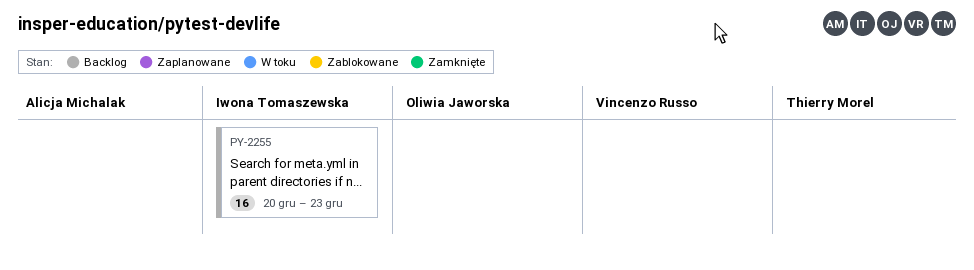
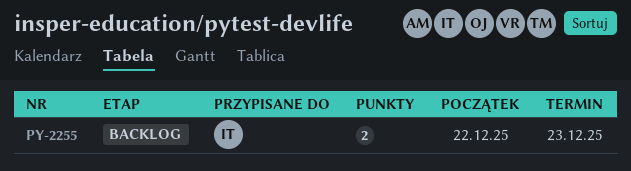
PY-2255, estimate: 16 -> 2
PY-2255, start: Dec 20 -> Dec 22

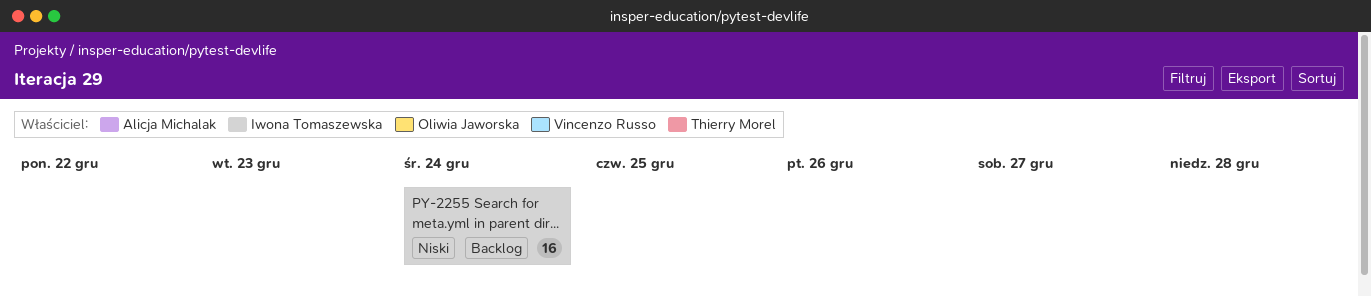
PY-2255, estimate: 2 -> 16
PY-2255, due: Dec 23 -> Dec 24

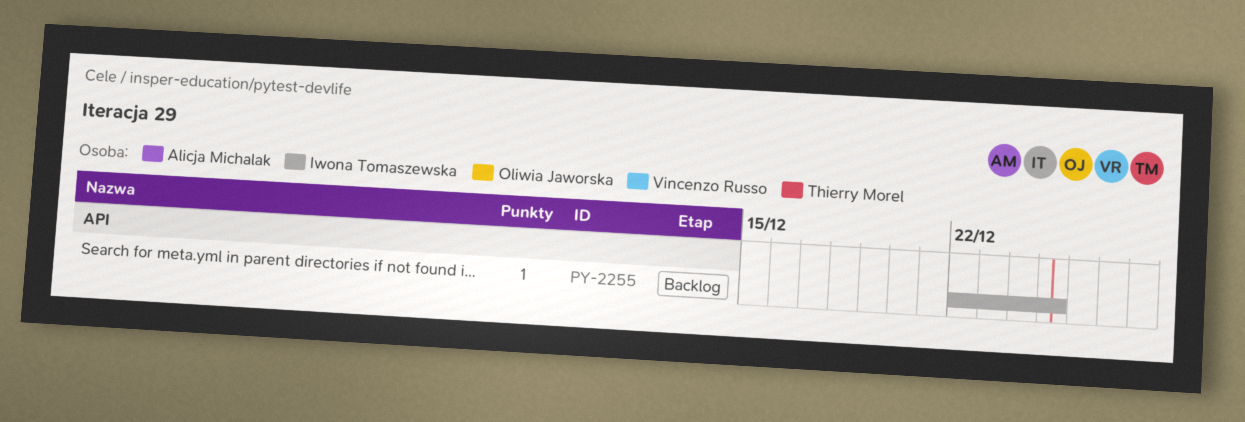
PY-2255, estimate: 16 -> 1
PY-2255, due: Dec 24 -> Dec 25

